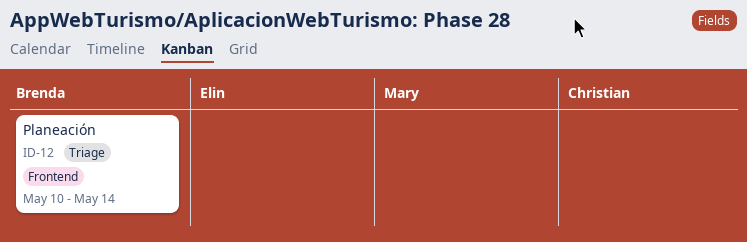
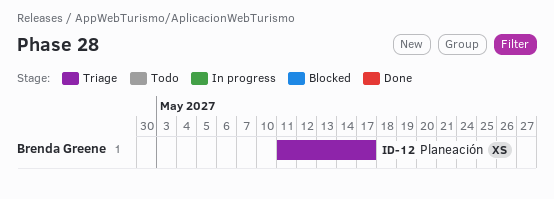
ID-12, start: May 10 -> May 11
ID-12, due: May 14 -> May 17

